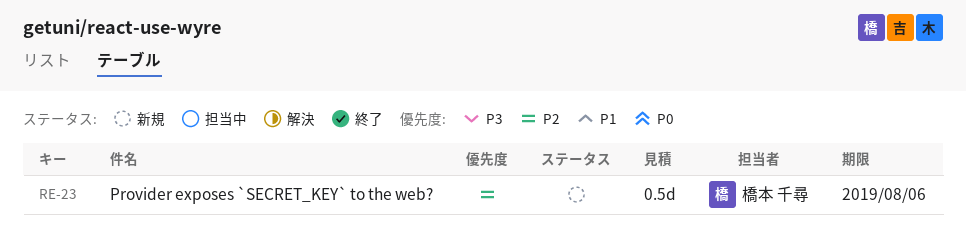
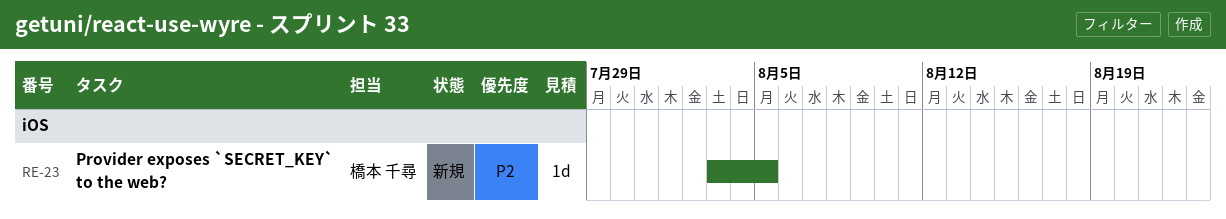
RE-23, estimate: 0.5d -> 1d
RE-23, due: Aug 6 -> Aug 5

